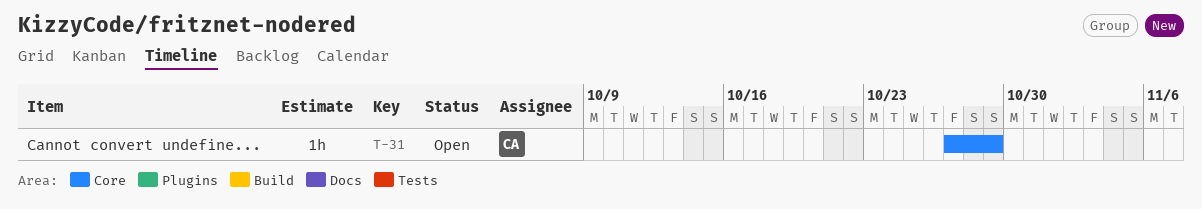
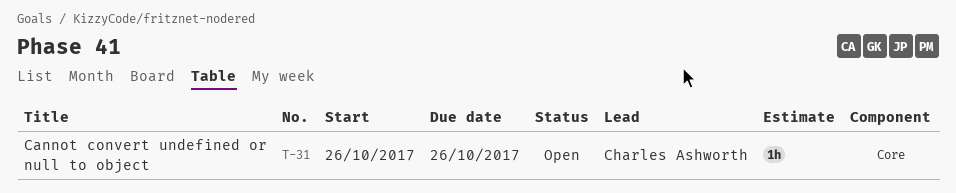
T-31, start: Oct 27 -> Oct 26
T-31, due: Oct 29 -> Oct 26

